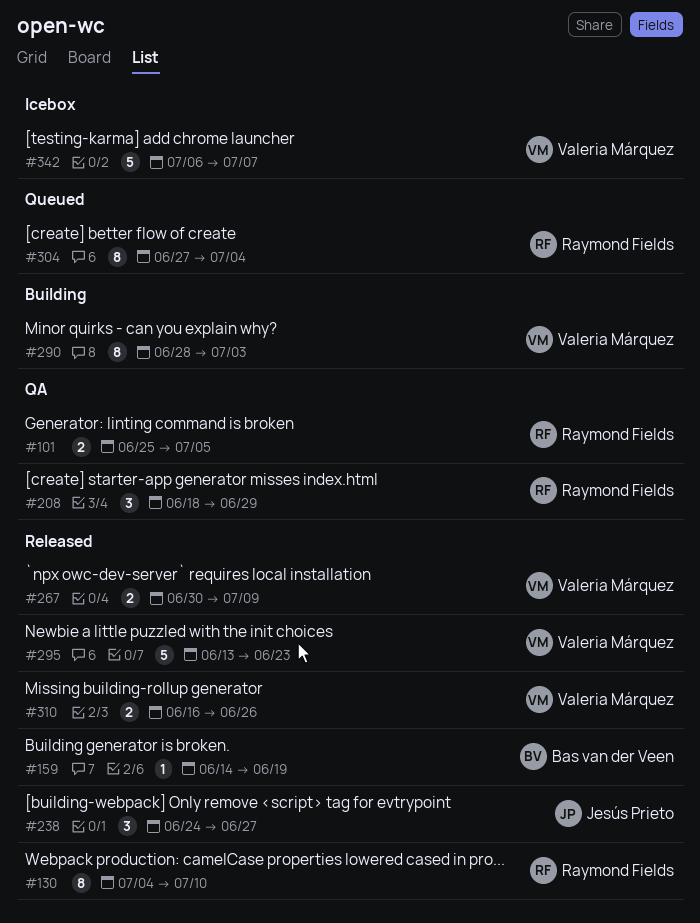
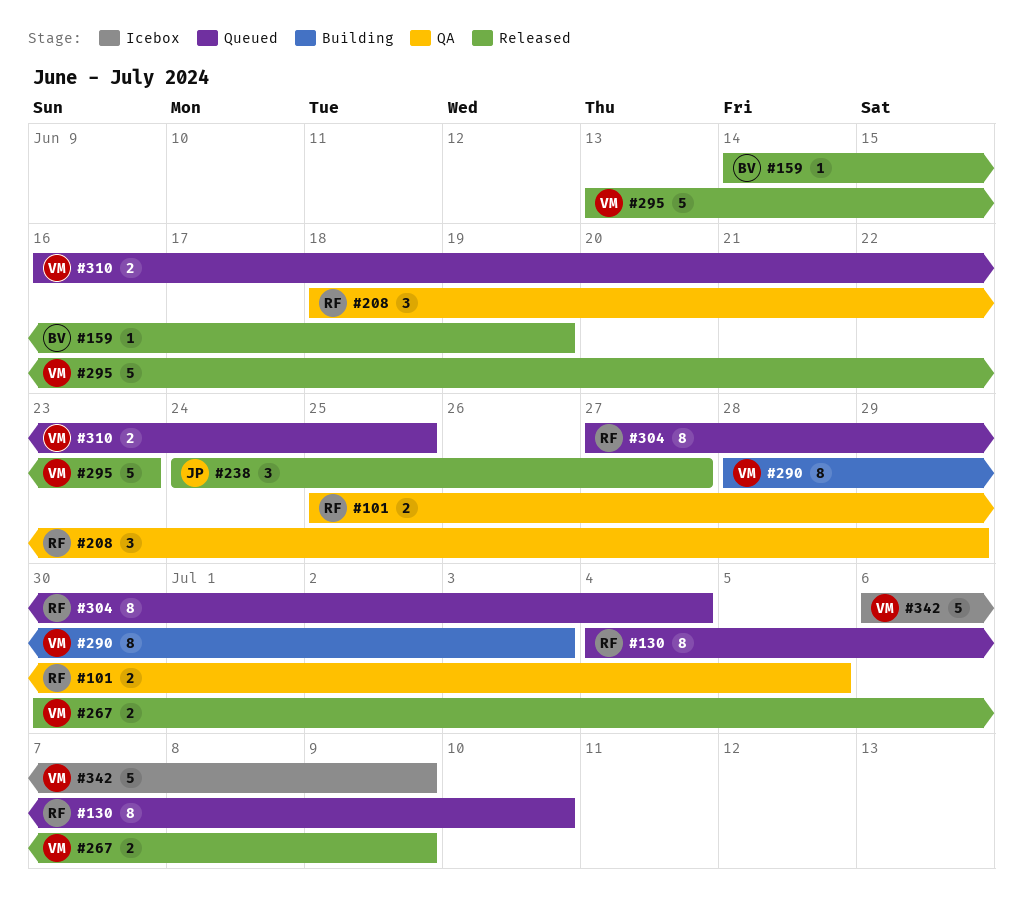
#130, status: Released -> Queued
#310, status: Released -> Queued
#310, due: Jun 26 -> Jun 25
#342, due: Jul 7 -> Jul 9

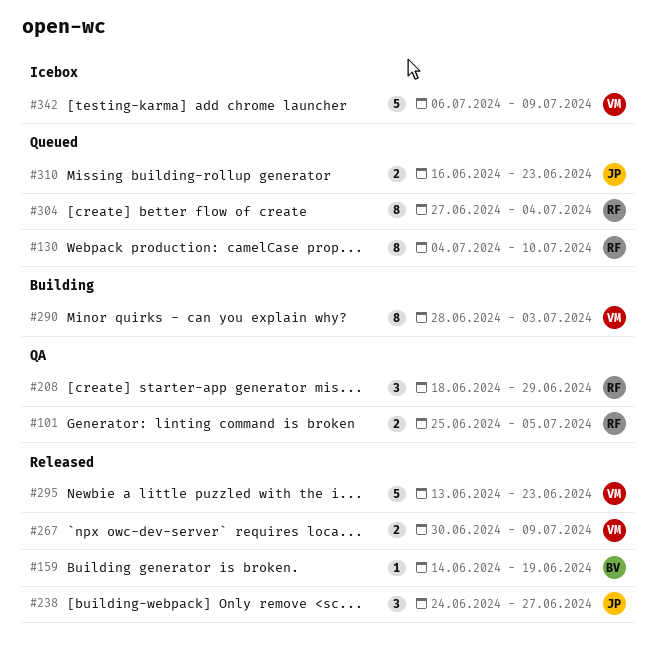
#310, owner: VM -> JP
#310, due: Jun 25 -> Jun 23

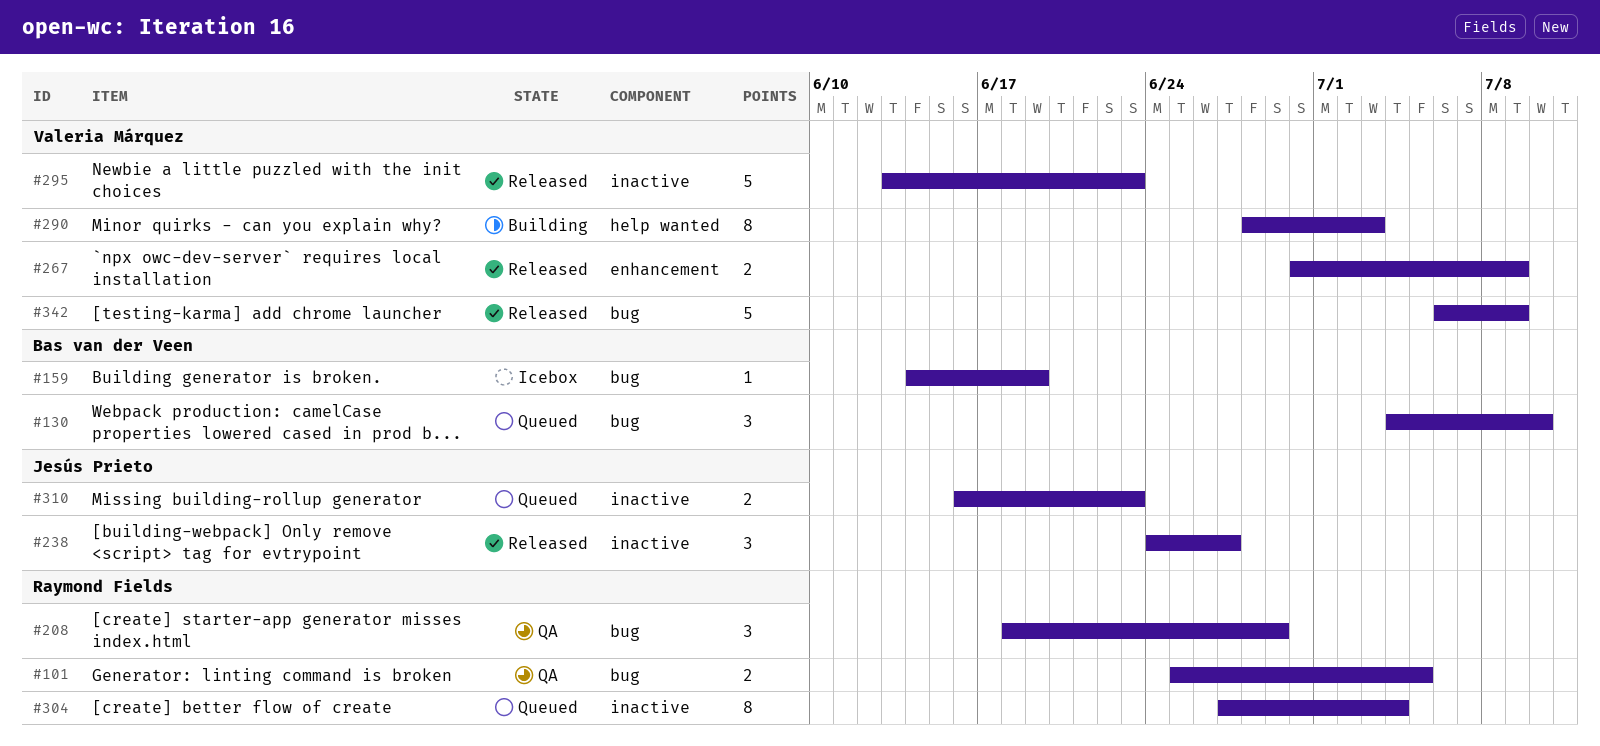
#130, owner: Raymond Fields -> Bas van der Veen
#130, estimate: 8 -> 3
#159, status: Released -> Icebox
#342, status: Icebox -> Released

